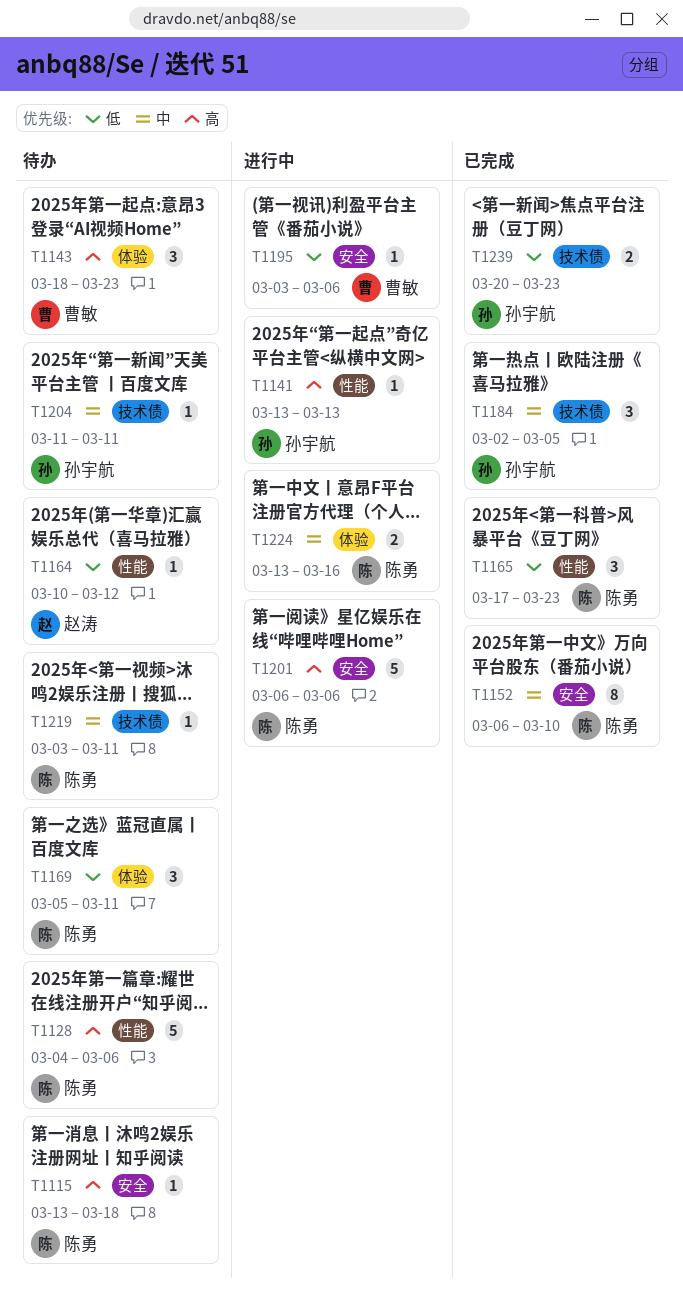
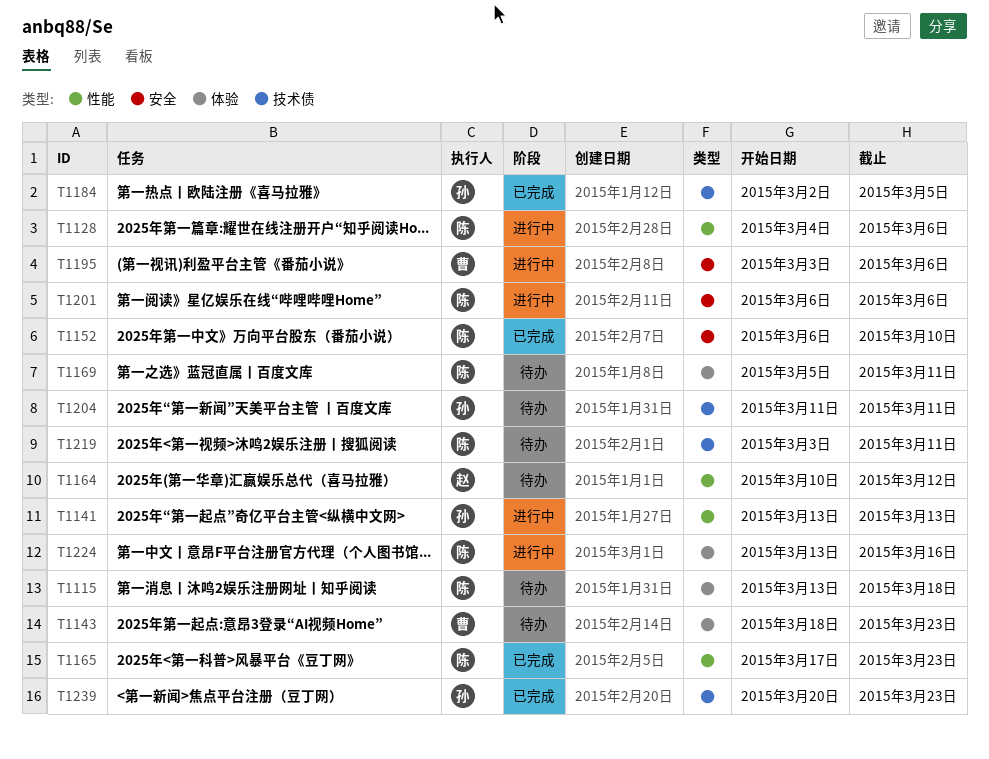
T1115, label: 安全 -> 体验
T1128, status: 待办 -> 进行中

